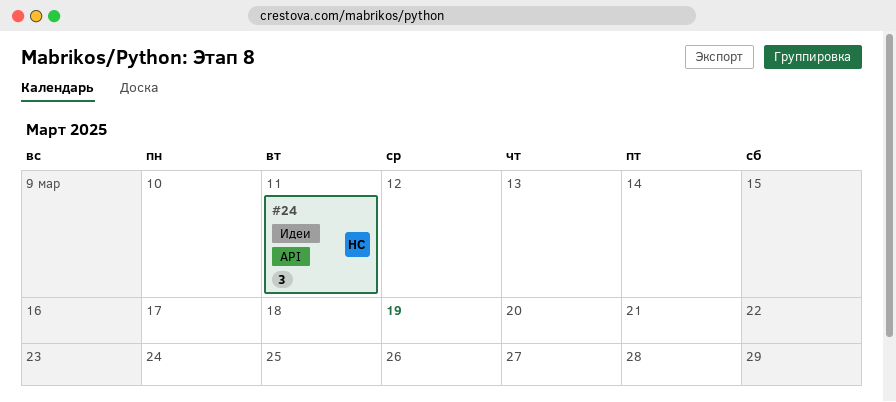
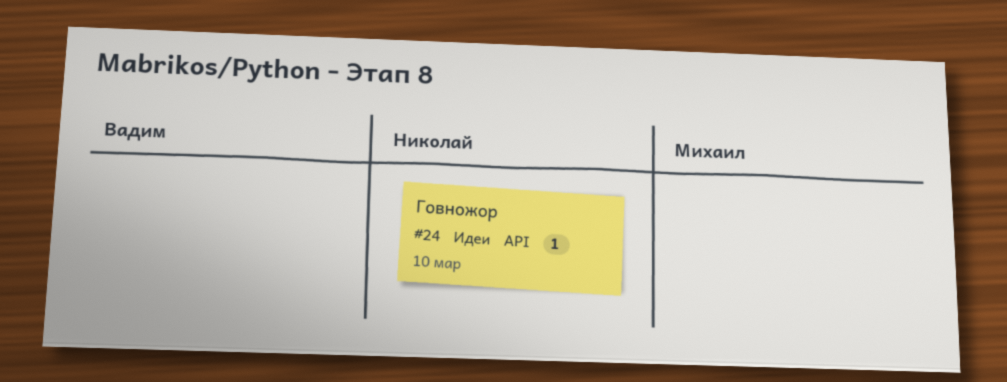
#24, estimate: 3 -> 1
#24, due: Mar 11 -> Mar 10

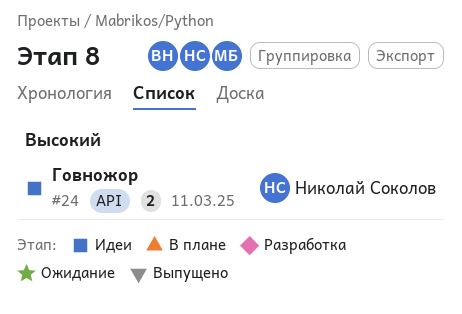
#24, estimate: 1 -> 2
#24, due: Mar 10 -> Mar 11

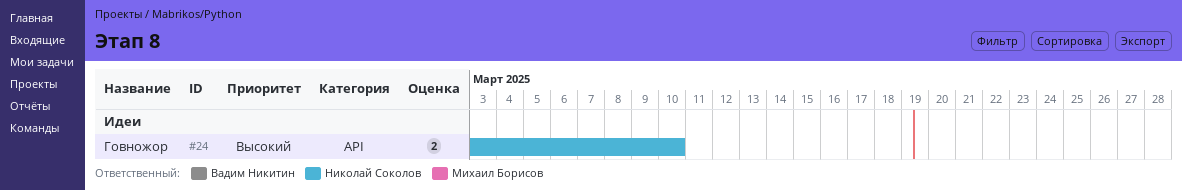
#24, due: Mar 11 -> Mar 10

